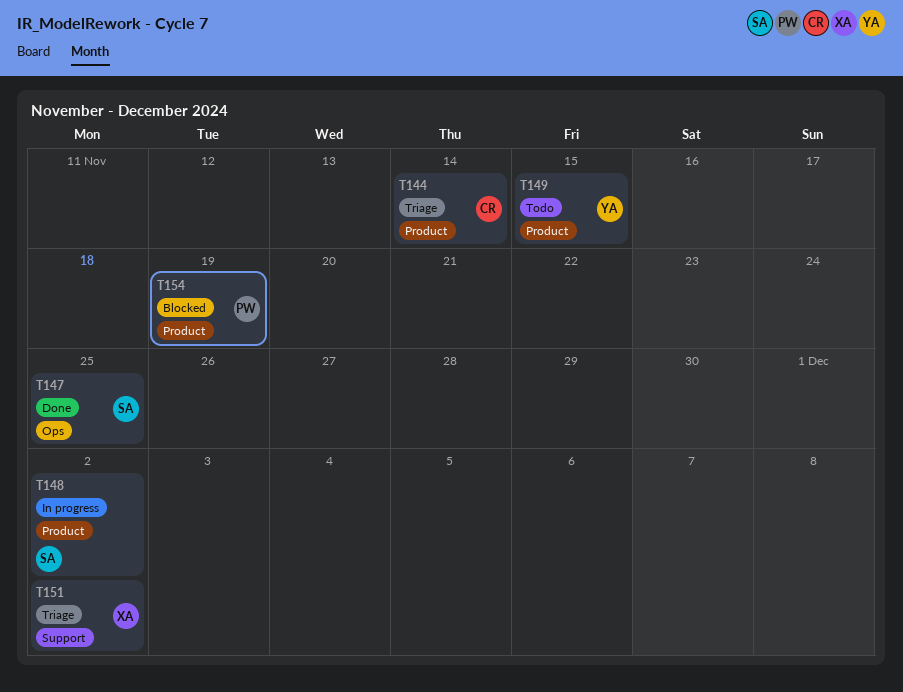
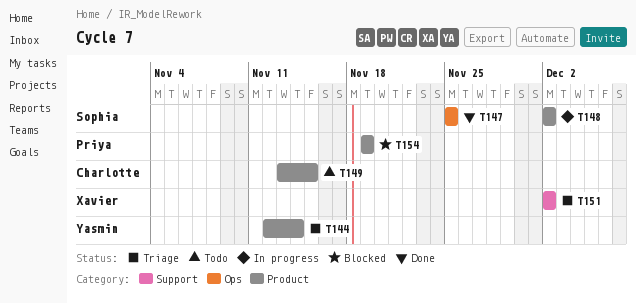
T144, owner: Charlotte -> Yasmin
T149, owner: Yasmin -> Charlotte

